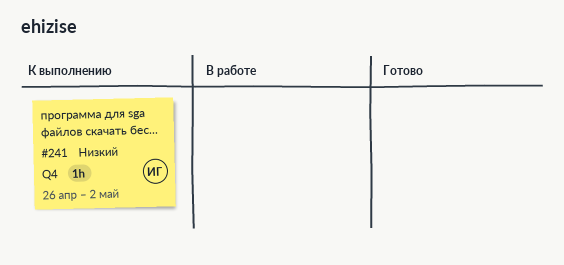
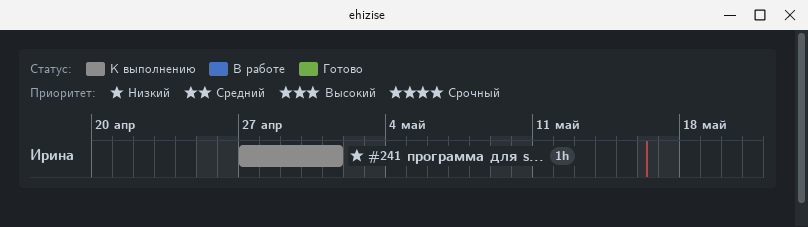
#241, start: Apr 26 -> Apr 27
#241, due: May 2 -> May 1

